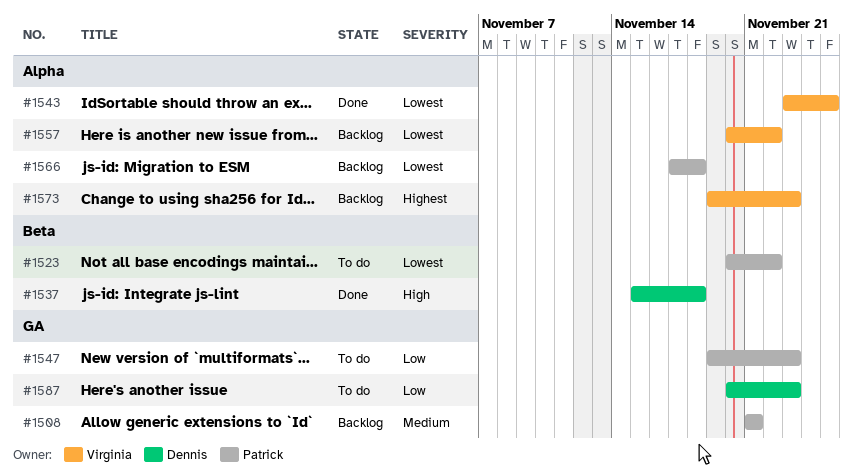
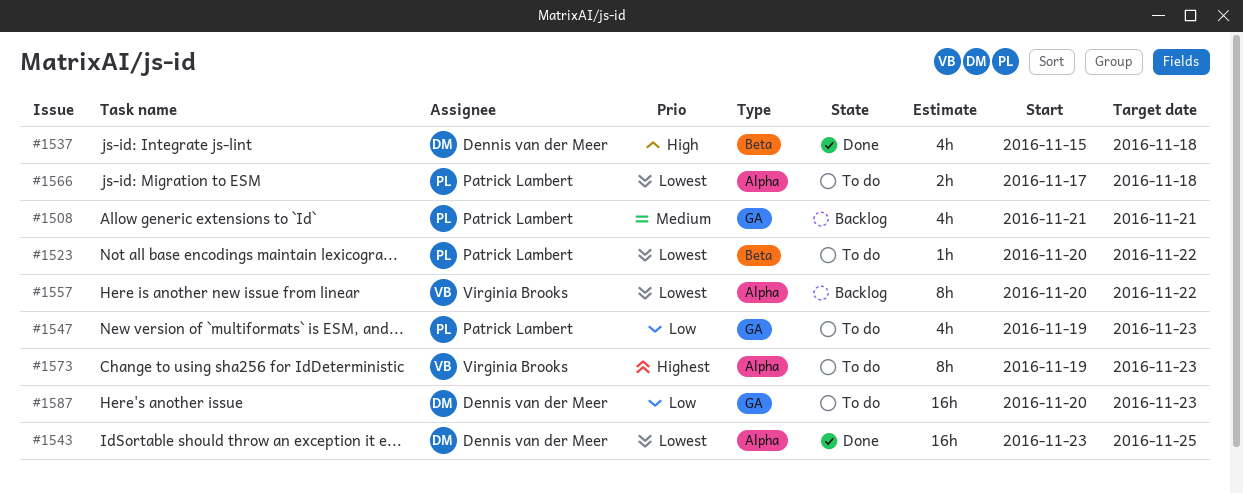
#1543, owner: Virginia Brooks -> Dennis van der Meer
#1566, status: Backlog -> To do
#1573, status: Backlog -> To do

